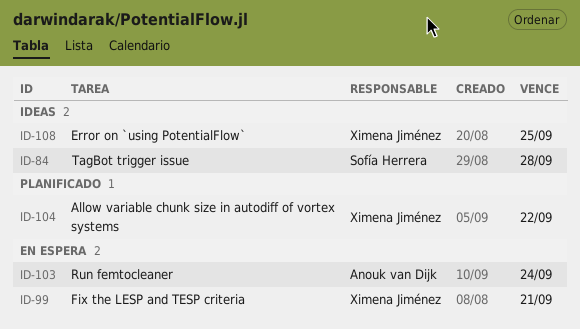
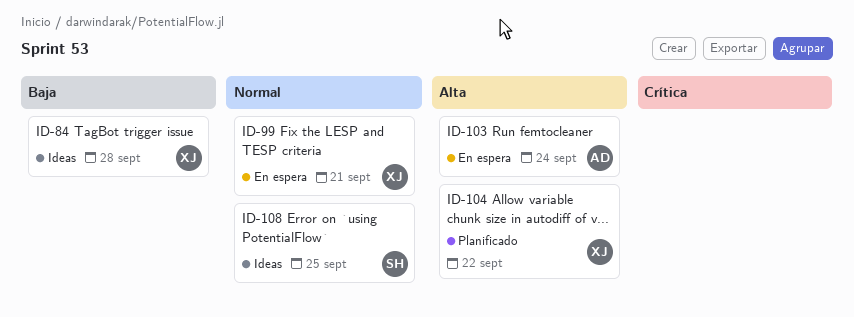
ID-84, owner: Sofía Herrera -> Ximena Jiménez
ID-108, owner: Ximena Jiménez -> Sofía Herrera

